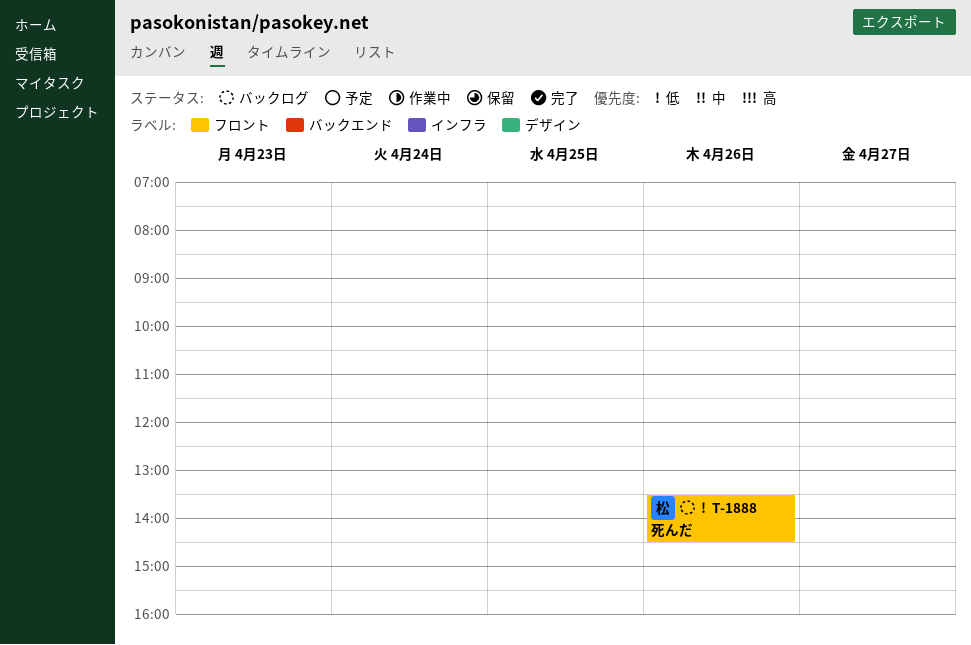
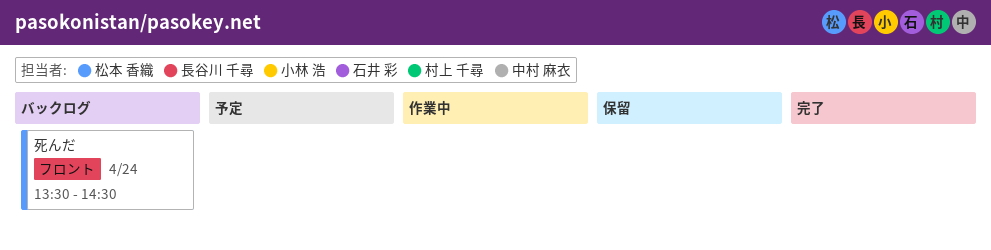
死んだ, day: Apr 26 -> Apr 24

